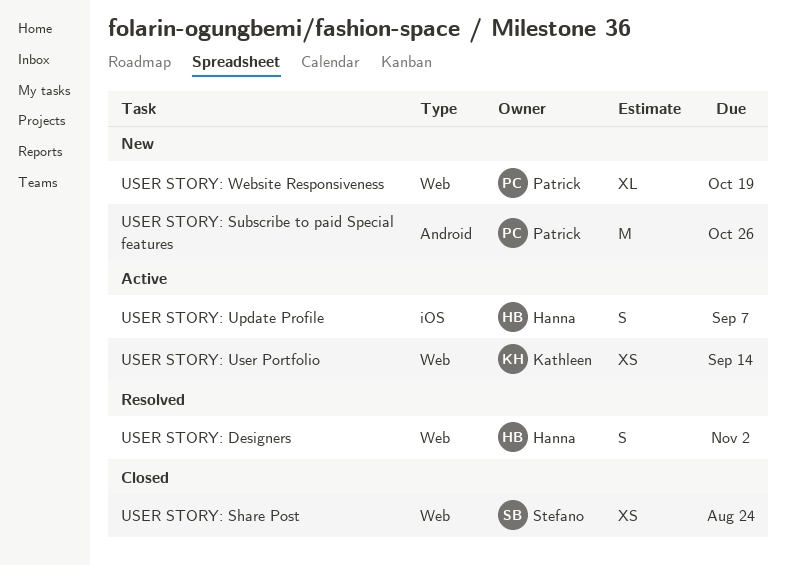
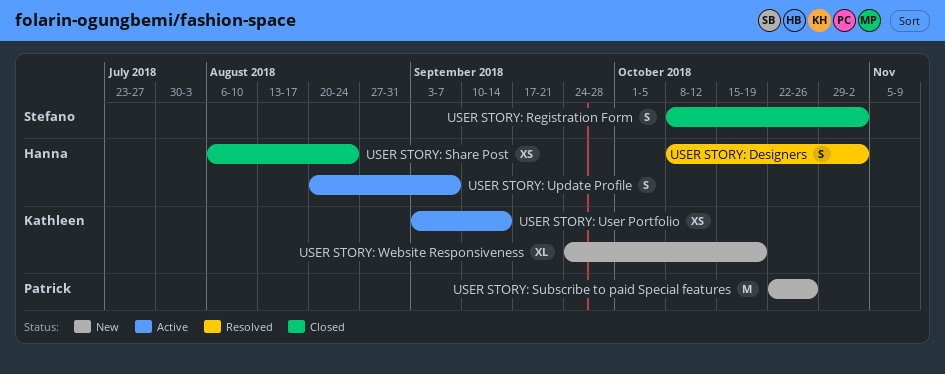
USER STORY: Registration Form: none -> present
USER STORY: Share Post, owner: Stefano -> Hanna
USER STORY: Website Responsiveness, owner: Patrick -> Kathleen

